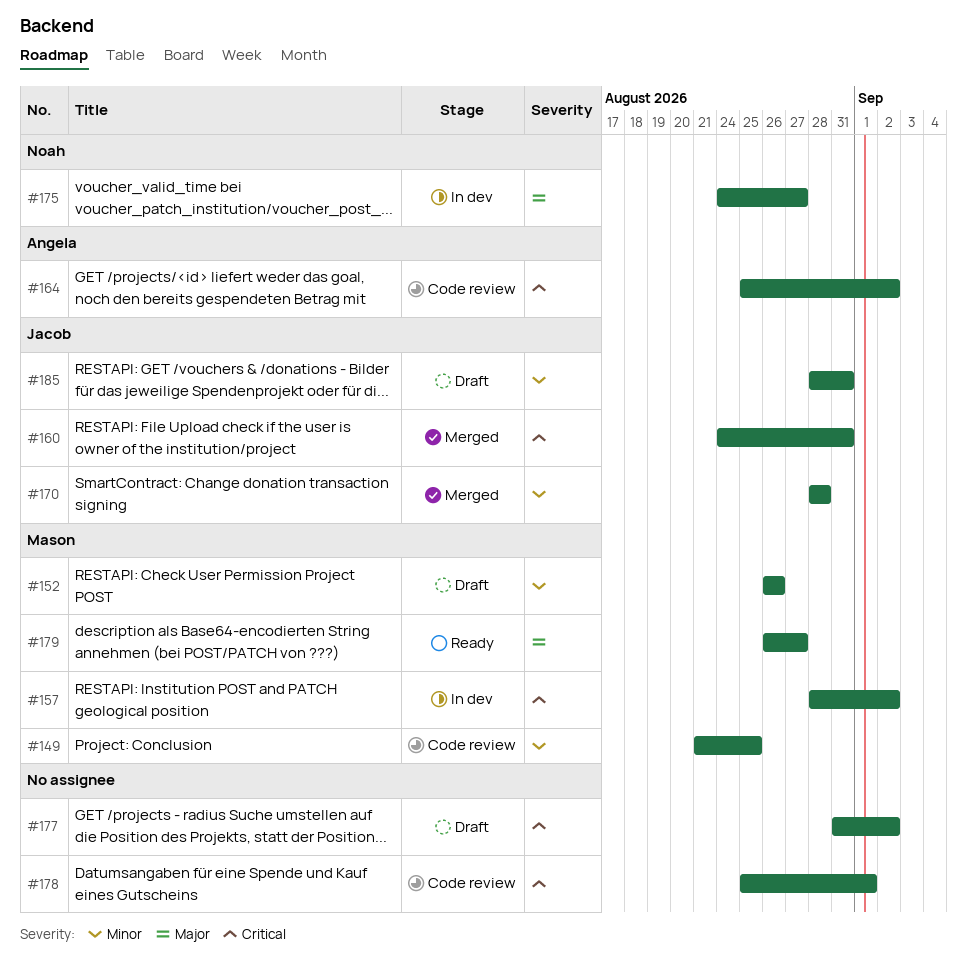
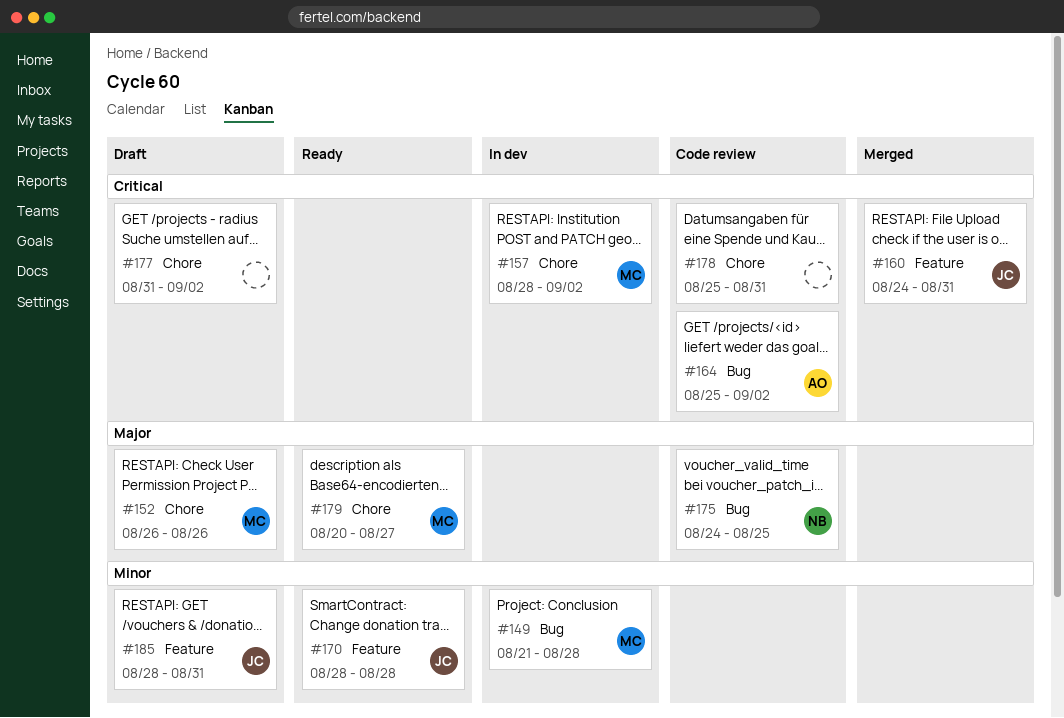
#149, status: Code review -> In dev
#149, due: Aug 25 -> Aug 28
#152, priority: Minor -> Major
#170, status: Merged -> Ready
#175, status: In dev -> Code review
#175, due: Aug 27 -> Aug 25
#178, due: Sep 1 -> Aug 31
#179, start: Aug 26 -> Aug 20

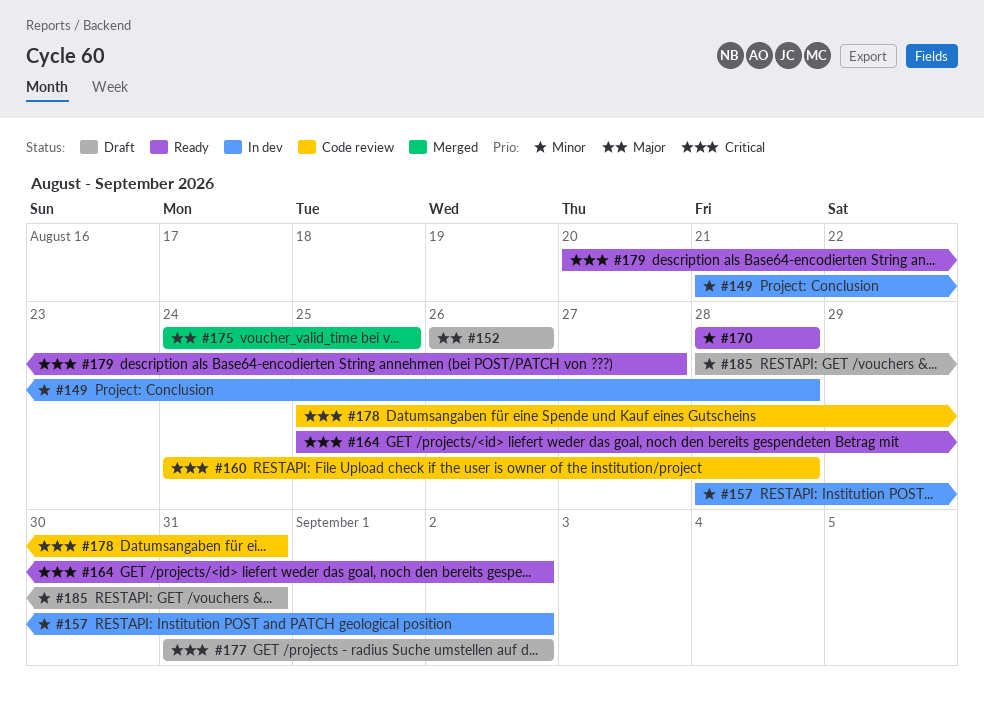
#157, priority: Critical -> Minor
#160, status: Merged -> Code review
#160, due: Aug 31 -> Aug 28
#164, status: Code review -> Ready
#175, status: Code review -> Merged
#179, priority: Major -> Critical

